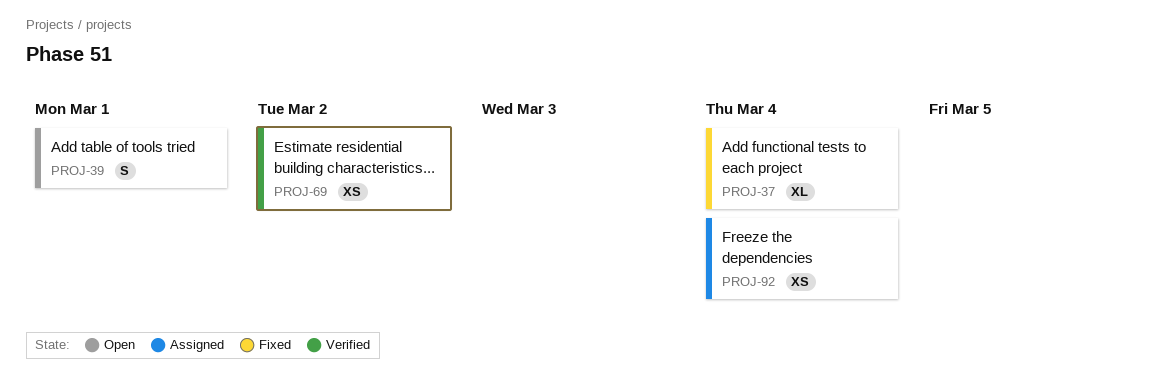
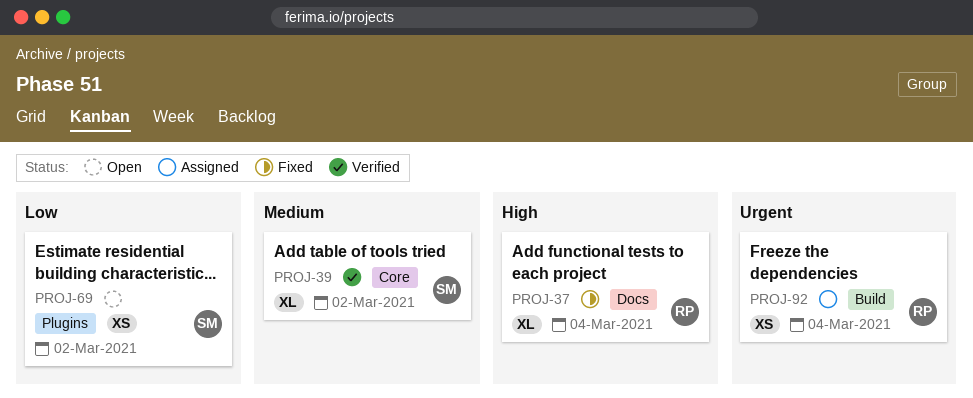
PROJ-39, status: Open -> Verified
PROJ-39, estimate: S -> XL
PROJ-39, due: Mar 1 -> Mar 2
PROJ-69, status: Verified -> Open

